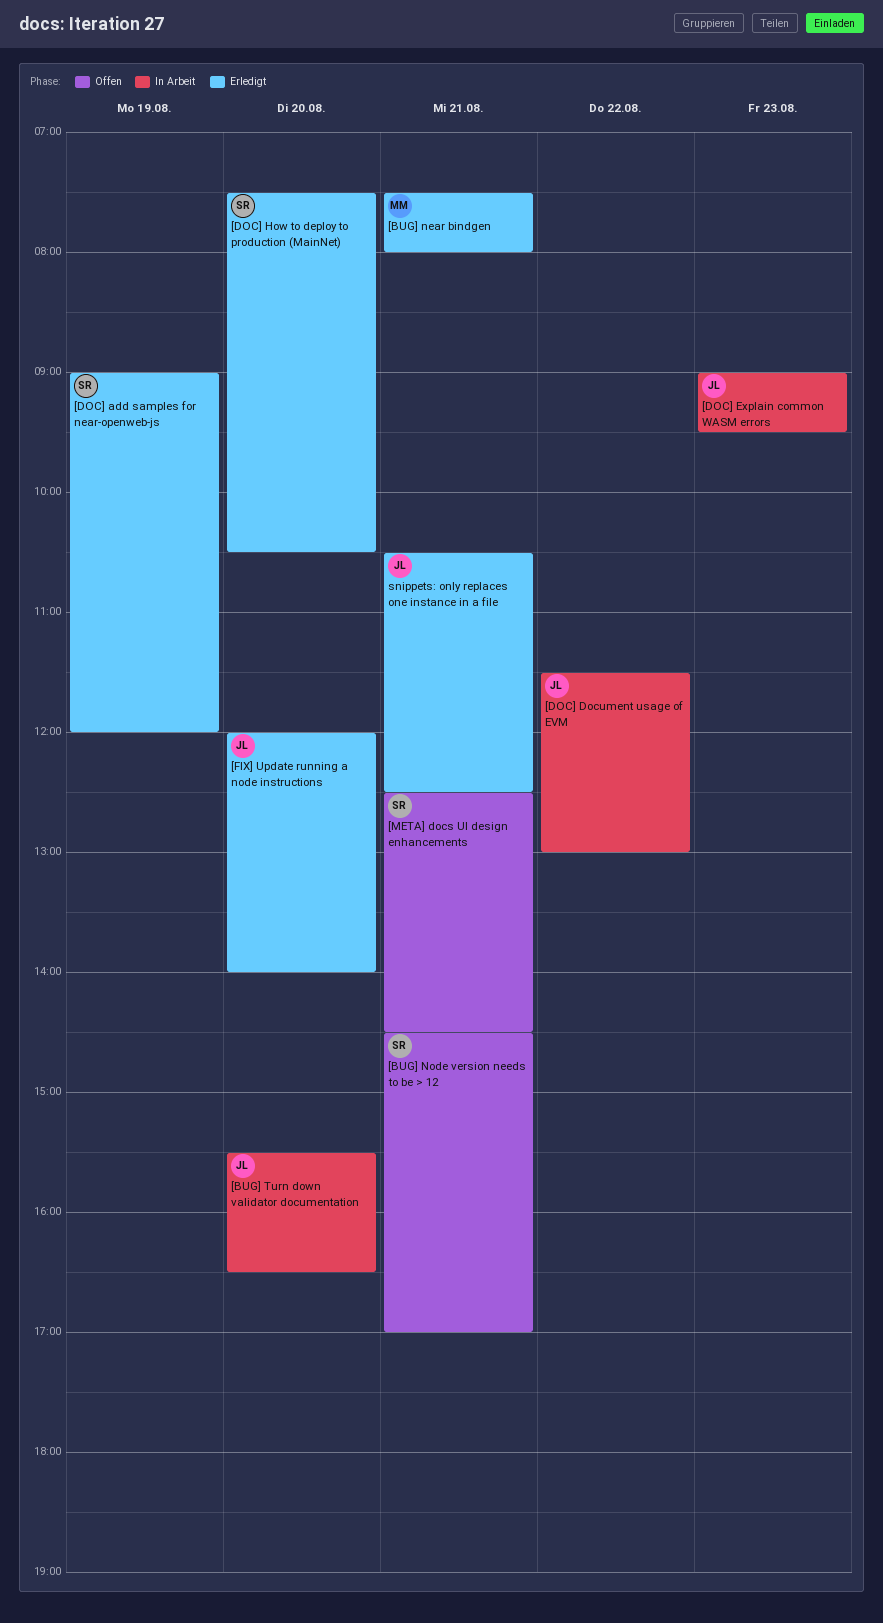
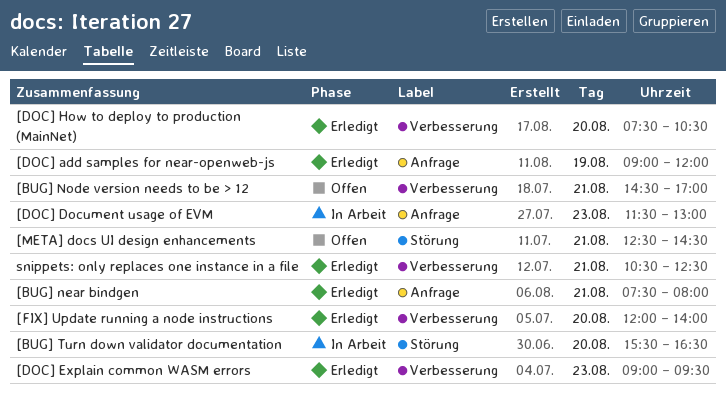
[DOC] Document usage of EVM, day: Aug 22 -> Aug 23
[DOC] Explain common WASM errors, status: In Arbeit -> Erledigt

